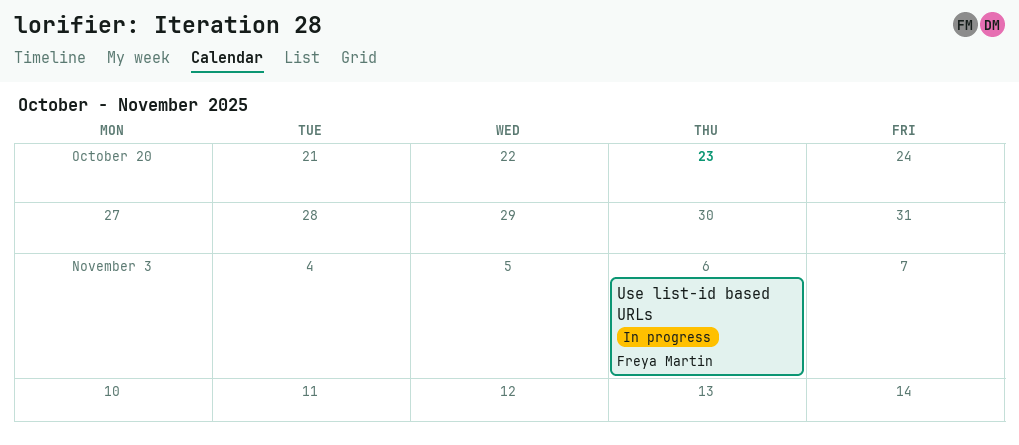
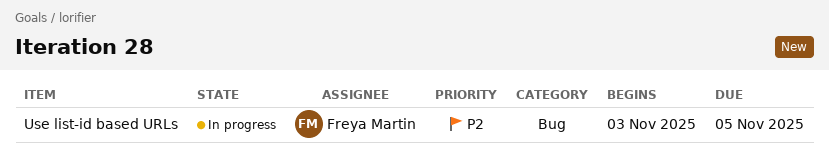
Use list-id based URLs, due: Nov 6 -> Nov 5

